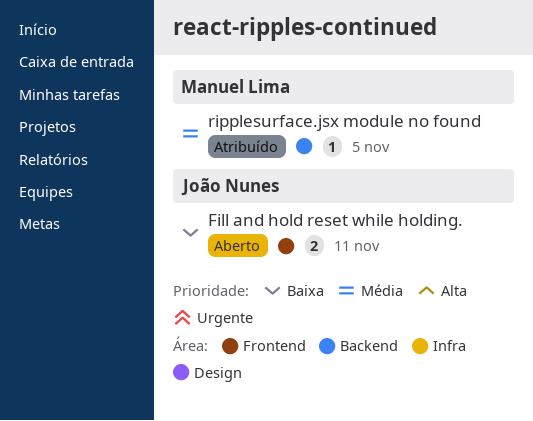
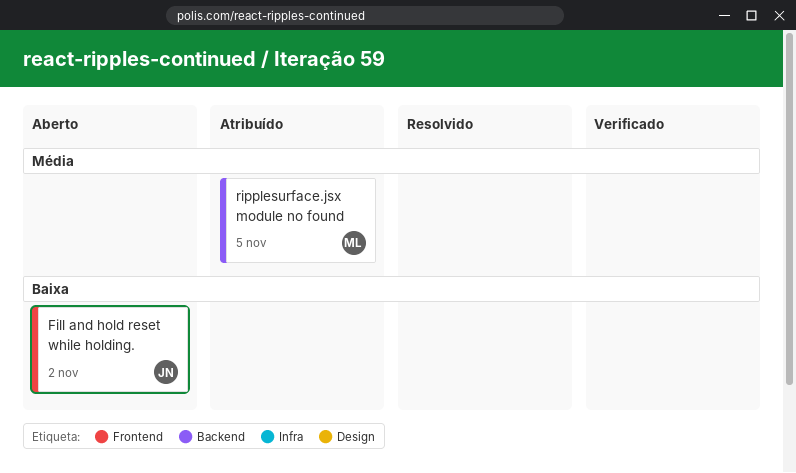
Fill and hold reset while holding., due: Nov 11 -> Nov 2

